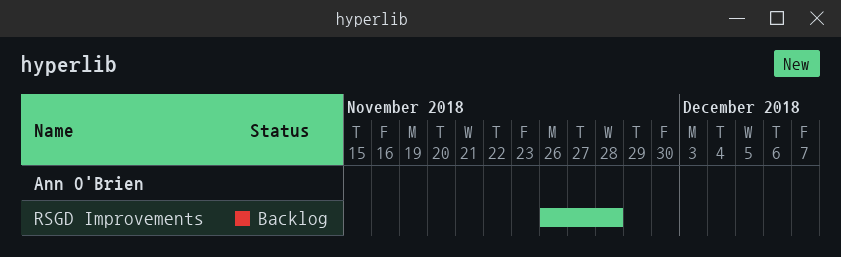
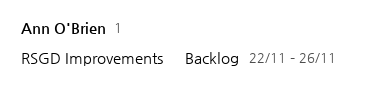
RSGD Improvements, start: Nov 26 -> Nov 22
RSGD Improvements, due: Nov 28 -> Nov 26

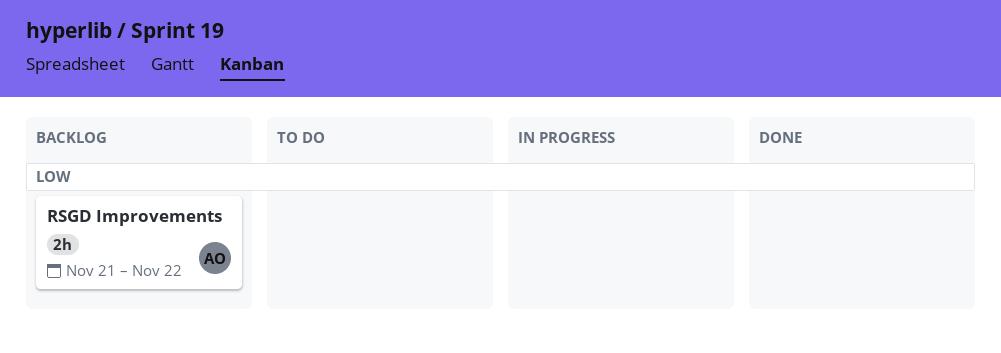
RSGD Improvements, start: Nov 22 -> Nov 21
RSGD Improvements, due: Nov 26 -> Nov 22

